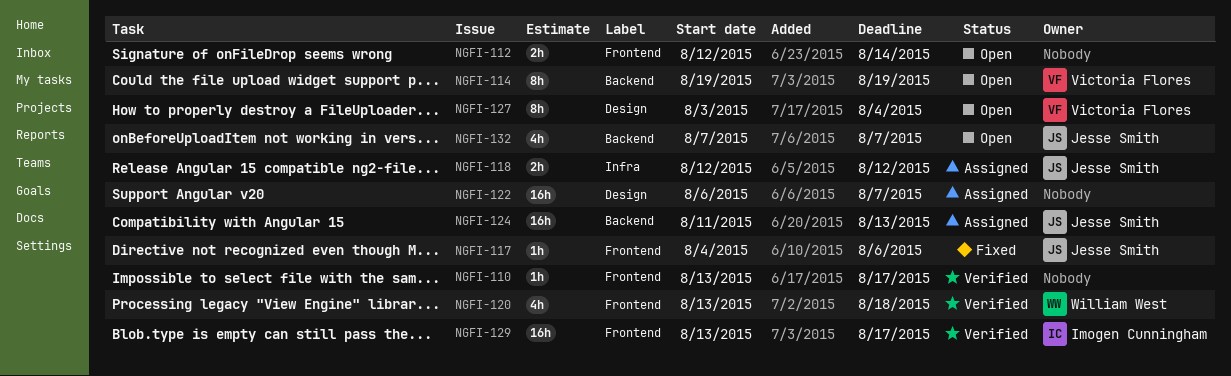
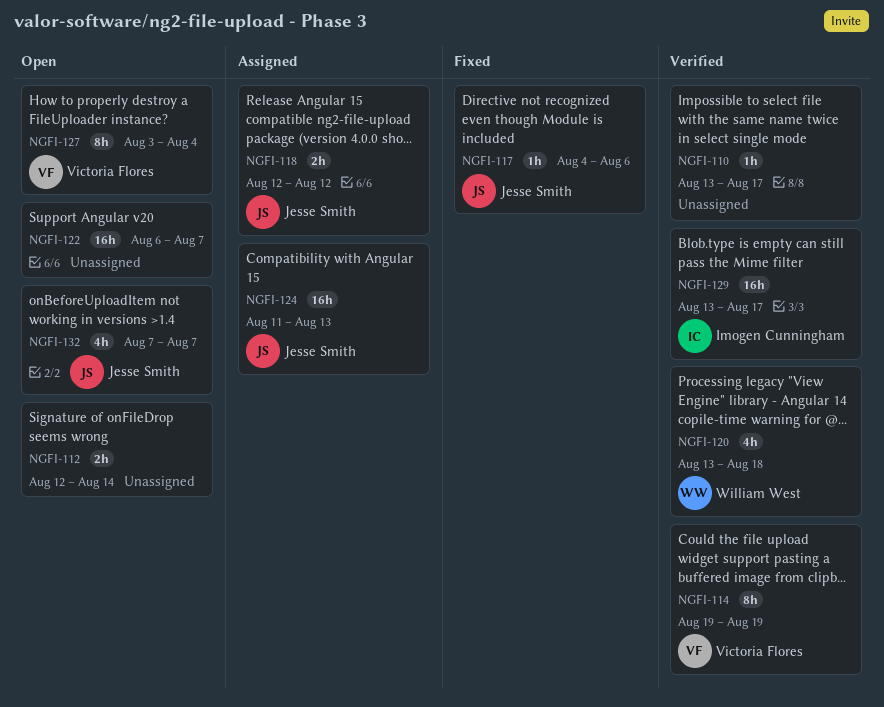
NGFI-114, status: Open -> Verified
NGFI-122, status: Assigned -> Open

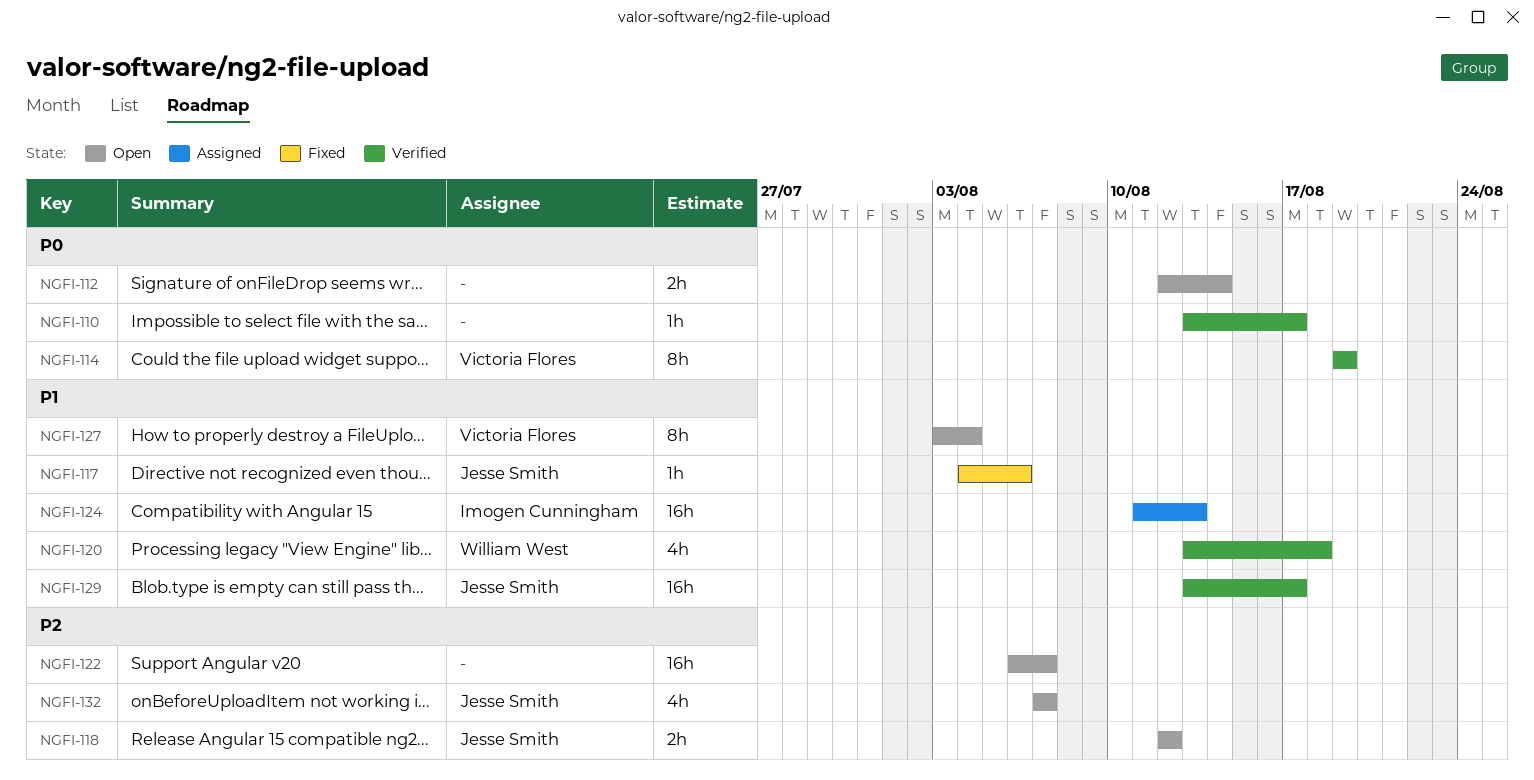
NGFI-118, status: Assigned -> Open
NGFI-124, owner: Jesse Smith -> Imogen Cunningham
NGFI-129, owner: Imogen Cunningham -> Jesse Smith

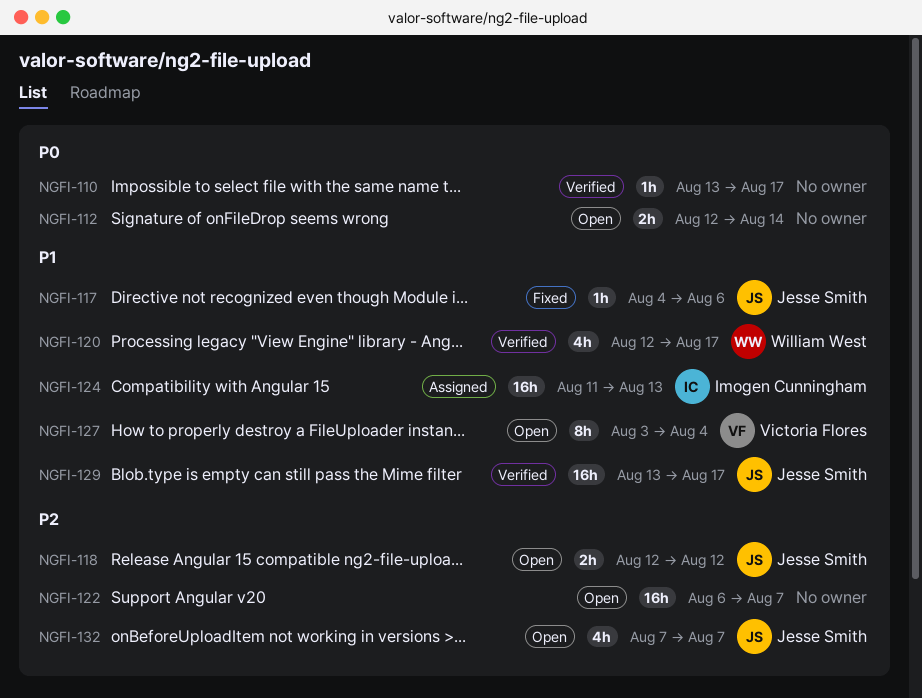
NGFI-114: present -> none
NGFI-120, start: Aug 13 -> Aug 12
NGFI-120, due: Aug 18 -> Aug 17

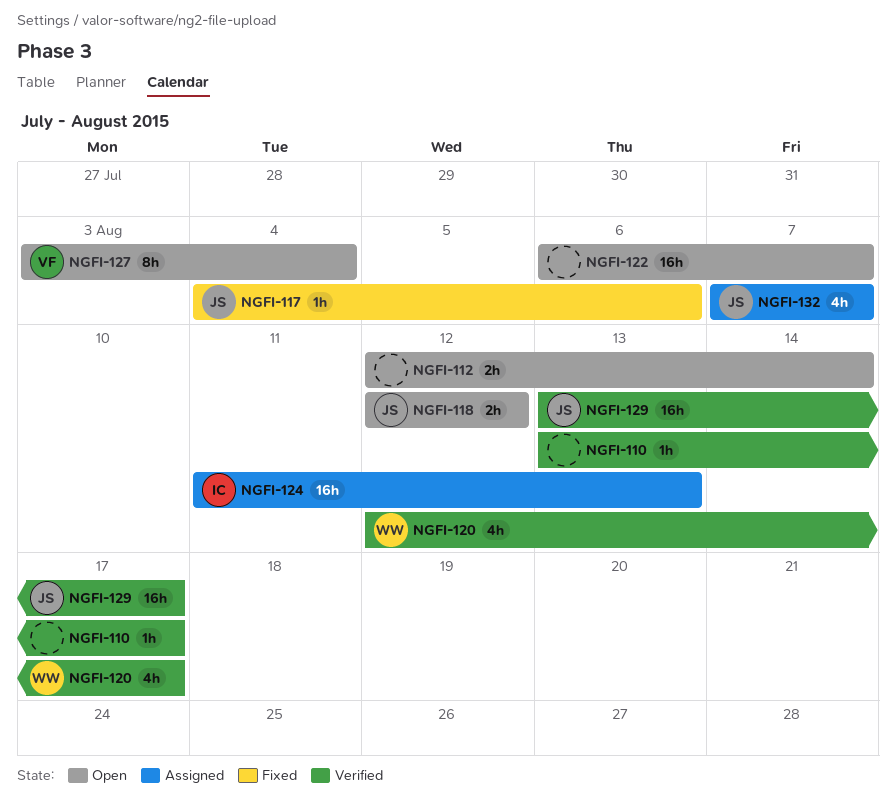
NGFI-132, status: Open -> Assigned

